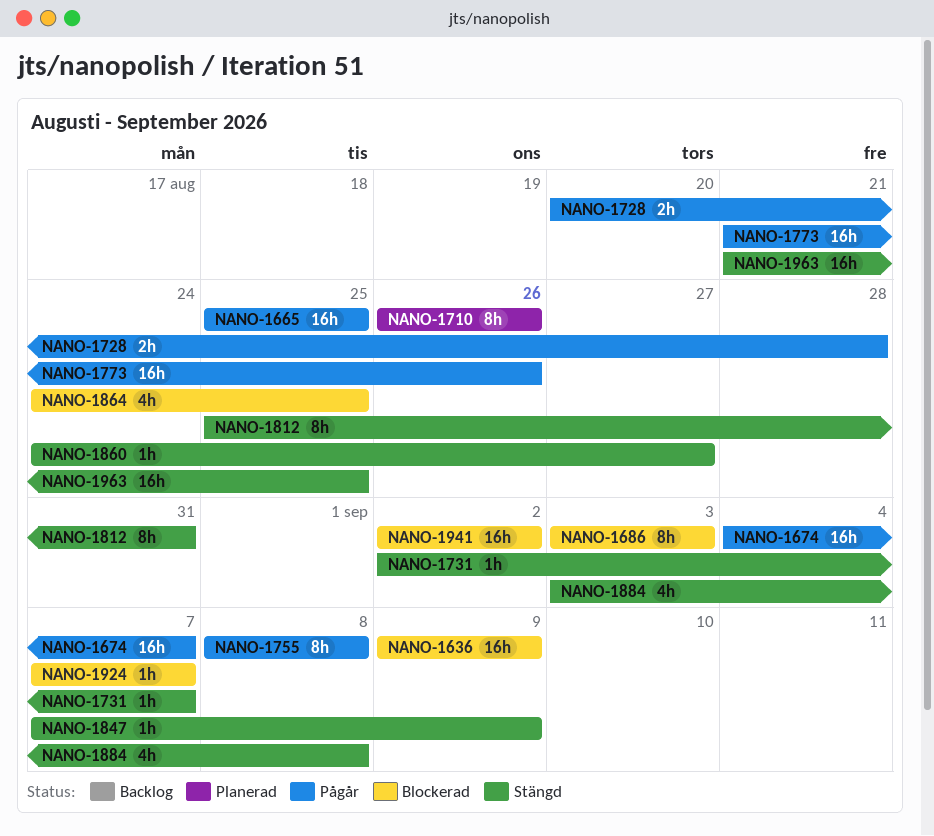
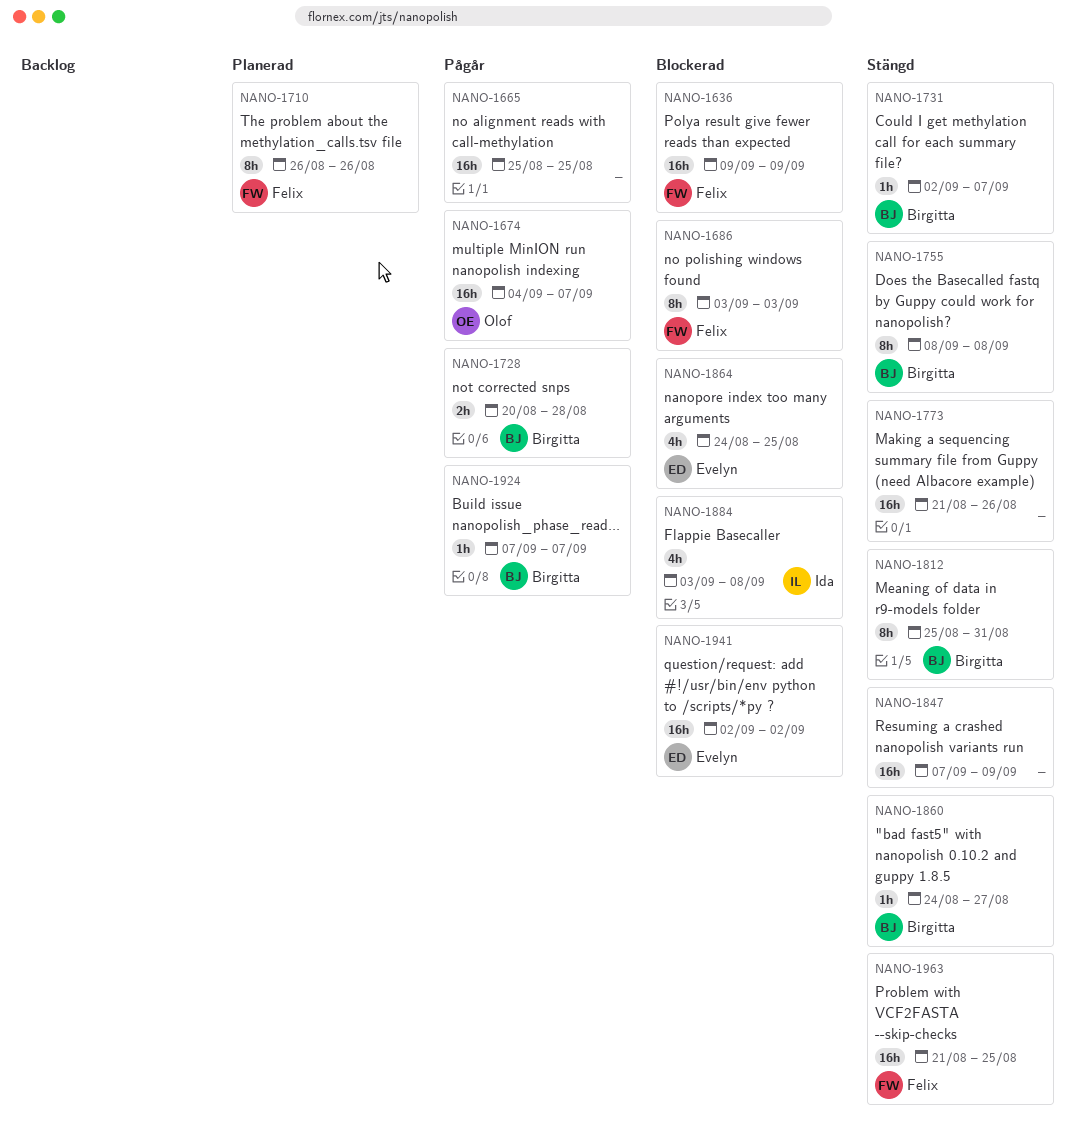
NANO-1755, status: Pågår -> Stängd
NANO-1773, status: Pågår -> Stängd
NANO-1847, estimate: 1h -> 16h
NANO-1884, status: Stängd -> Blockerad
NANO-1924, status: Blockerad -> Pågår

